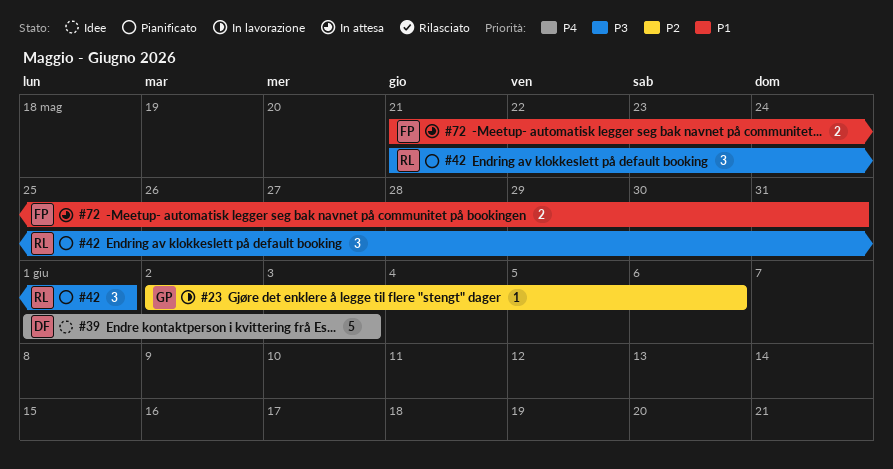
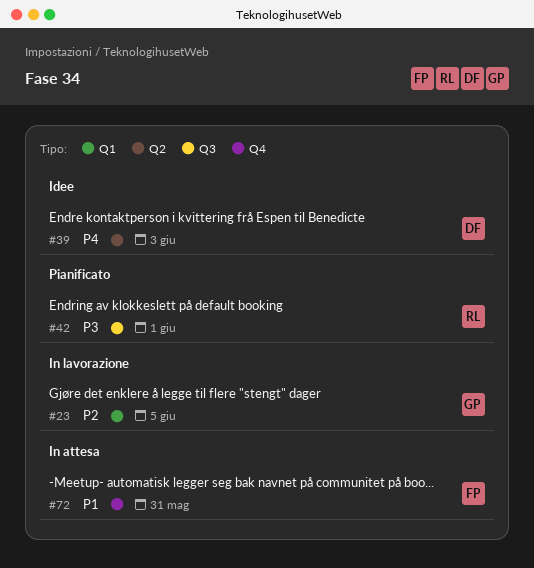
#23, due: Jun 6 -> Jun 5

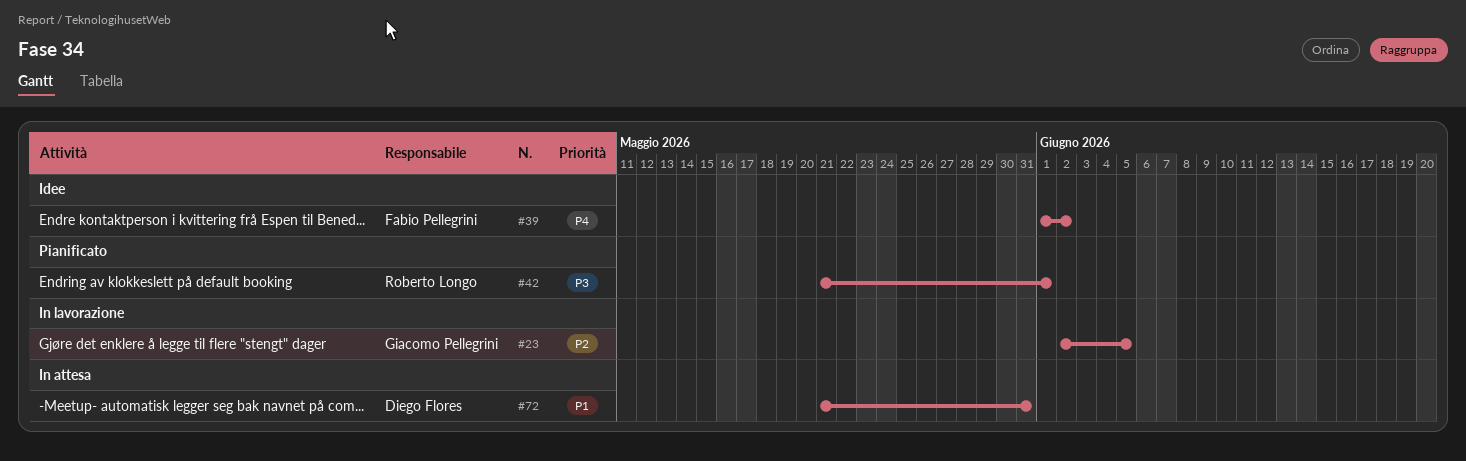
#39, owner: Diego Flores -> Fabio Pellegrini
#39, due: Jun 3 -> Jun 2
#72, owner: Fabio Pellegrini -> Diego Flores

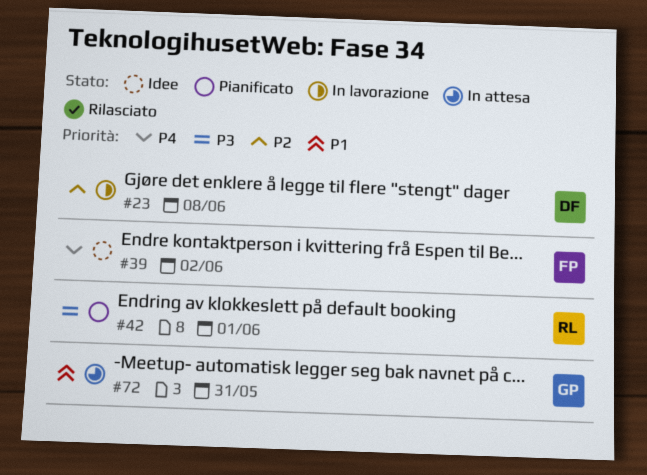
#23, owner: Giacomo Pellegrini -> Diego Flores
#23, due: Jun 5 -> Jun 8
#72, owner: Diego Flores -> Giacomo Pellegrini

